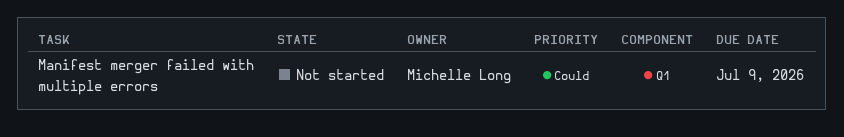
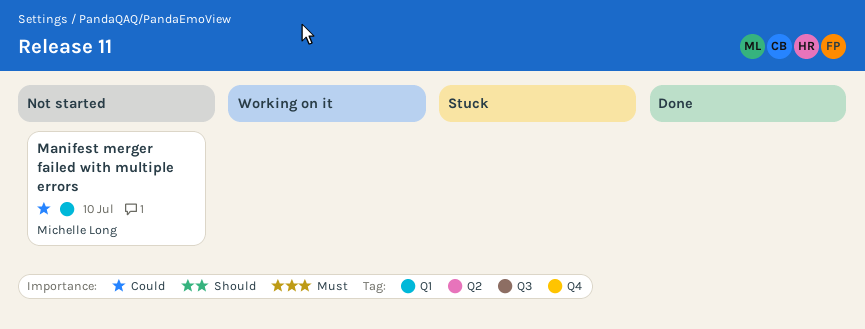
Manifest merger failed with multiple errors, due: Jul 9 -> Jul 10

